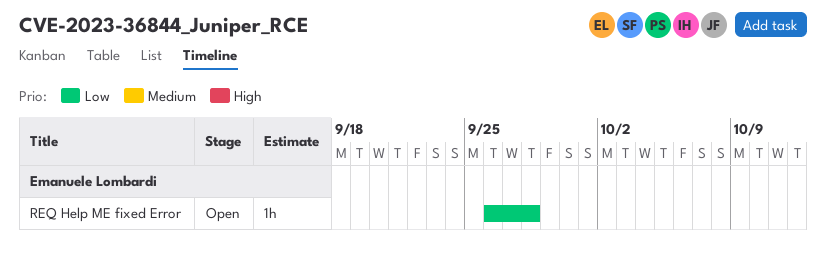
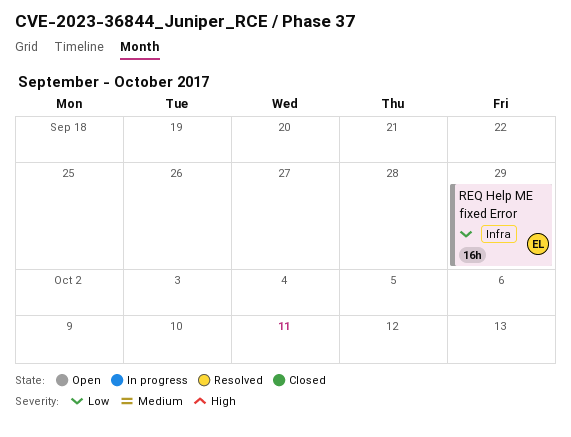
REQ Help ME fixed Error, estimate: 1h -> 16h
REQ Help ME fixed Error, due: Sep 28 -> Sep 29

